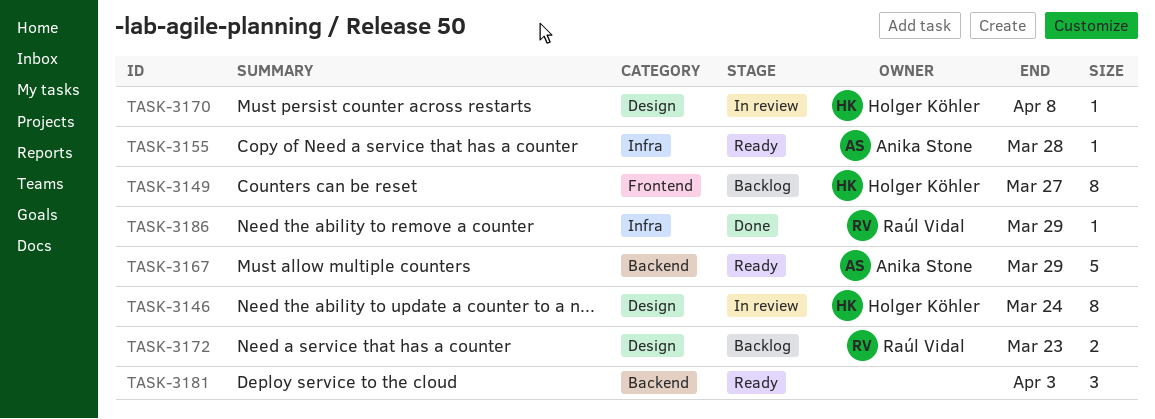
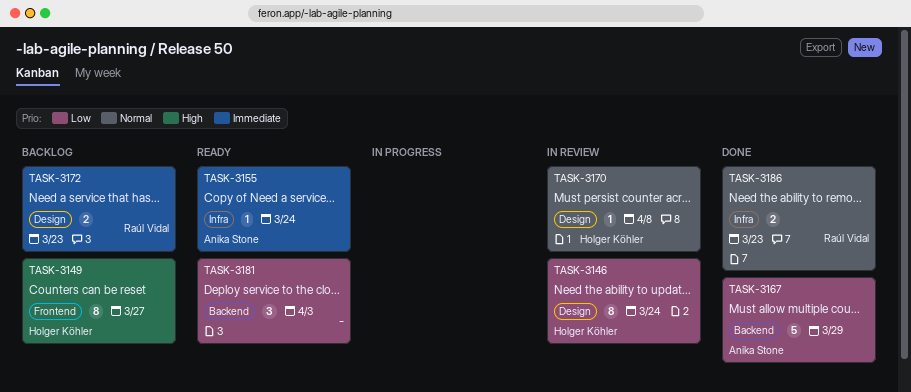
TASK-3155, due: Mar 28 -> Mar 24
TASK-3167, status: Ready -> Done
TASK-3186, estimate: 1 -> 2
TASK-3186, due: Mar 29 -> Mar 23

